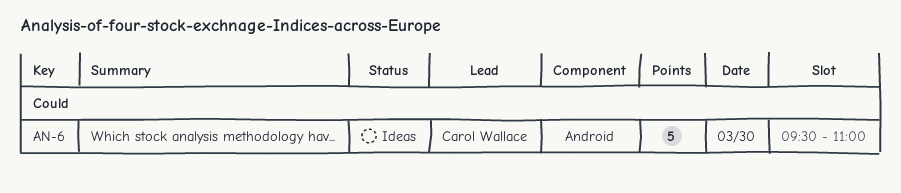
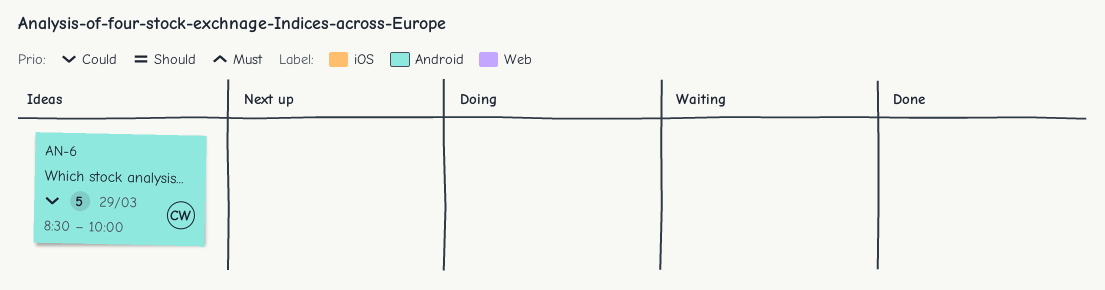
AN-6, day: Mar 30 -> Mar 29
AN-6, begins: 09:30 -> 08:30
AN-6, ends: 11:00 -> 10:00

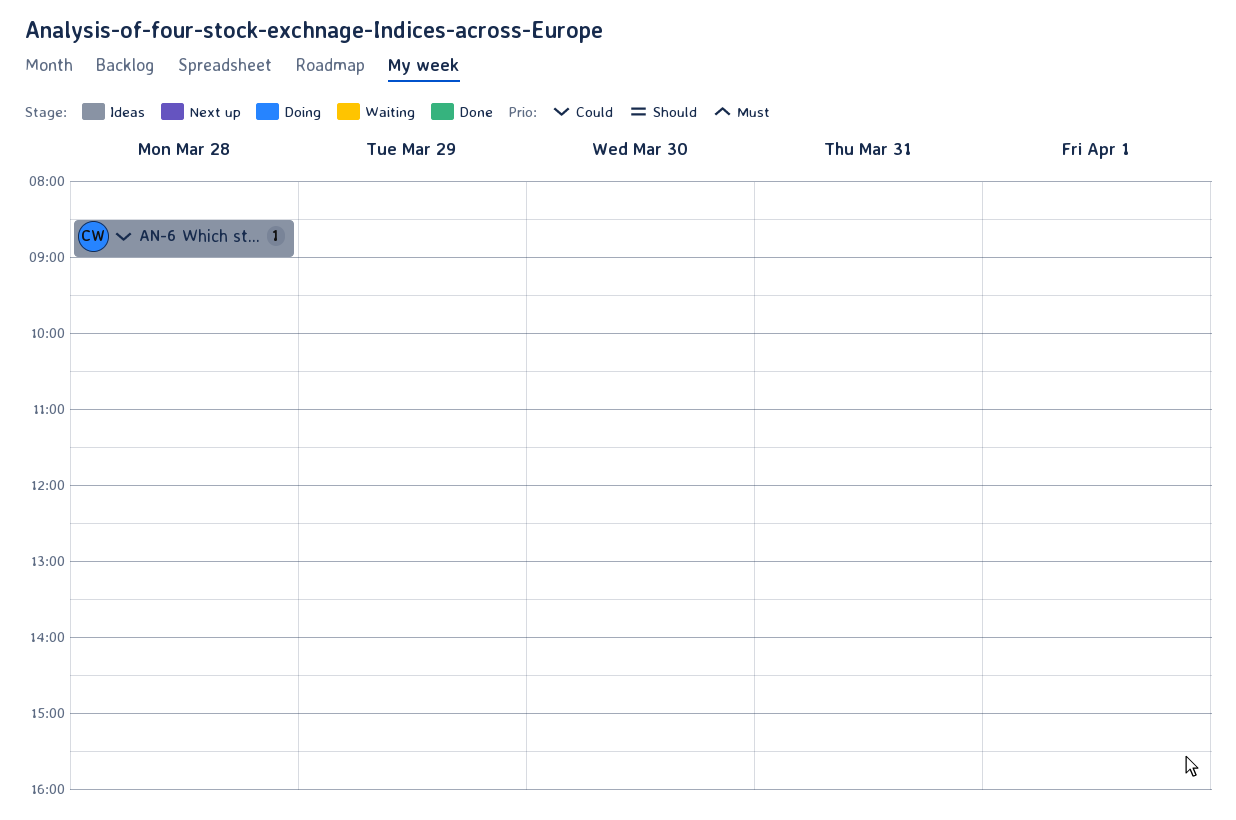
AN-6, estimate: 5 -> 1
AN-6, day: Mar 29 -> Mar 28
AN-6, ends: 10:00 -> 09:00

